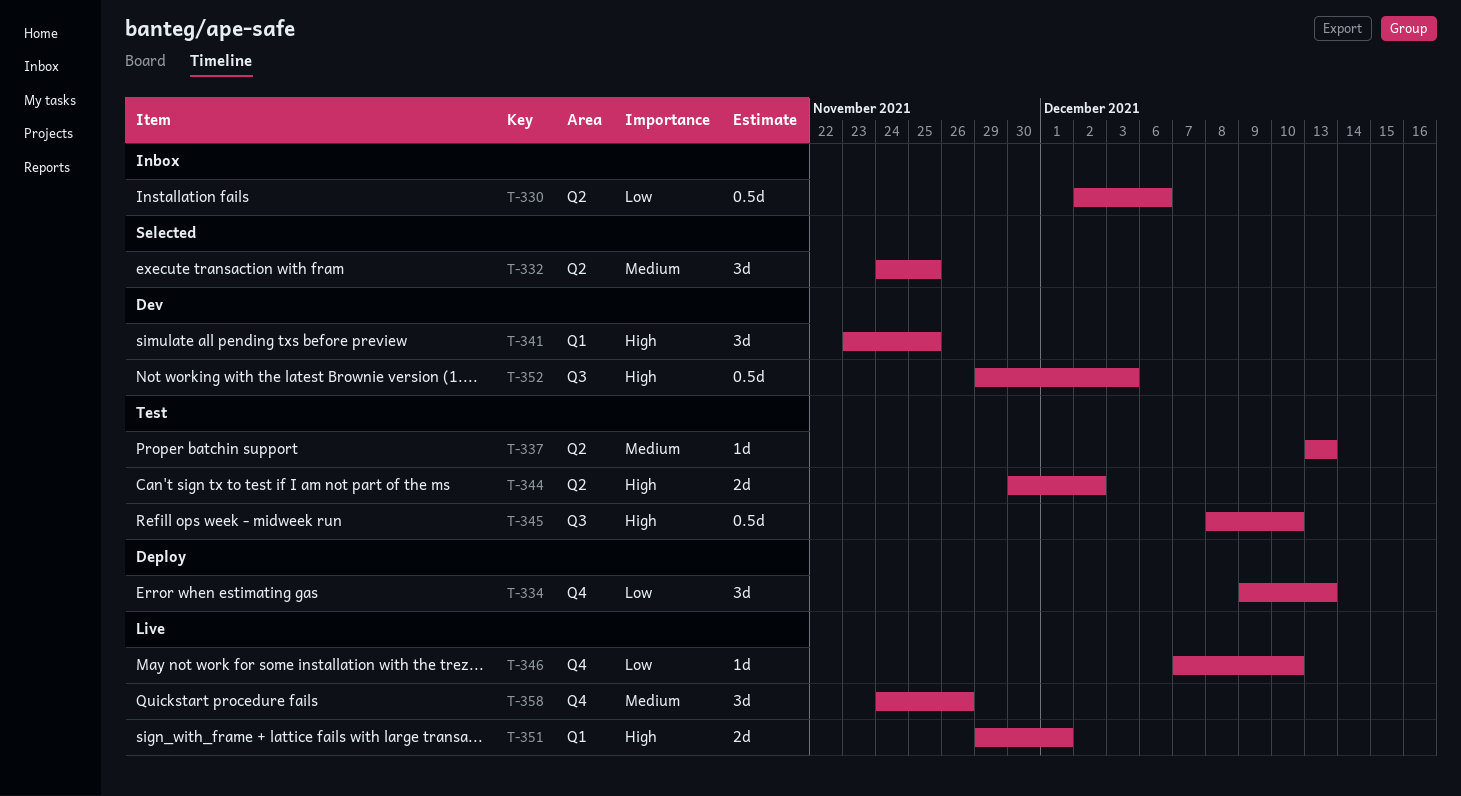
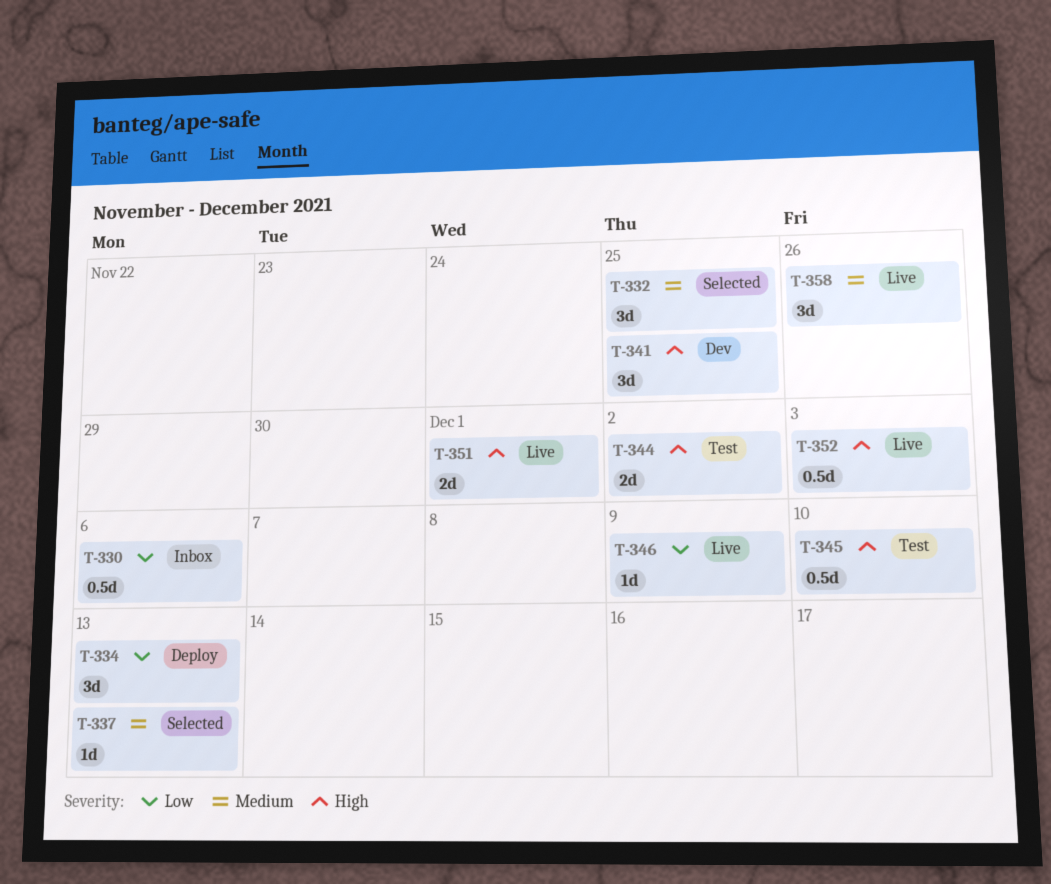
T-337, status: Test -> Selected
T-346, due: Dec 10 -> Dec 9
T-352, status: Dev -> Live

